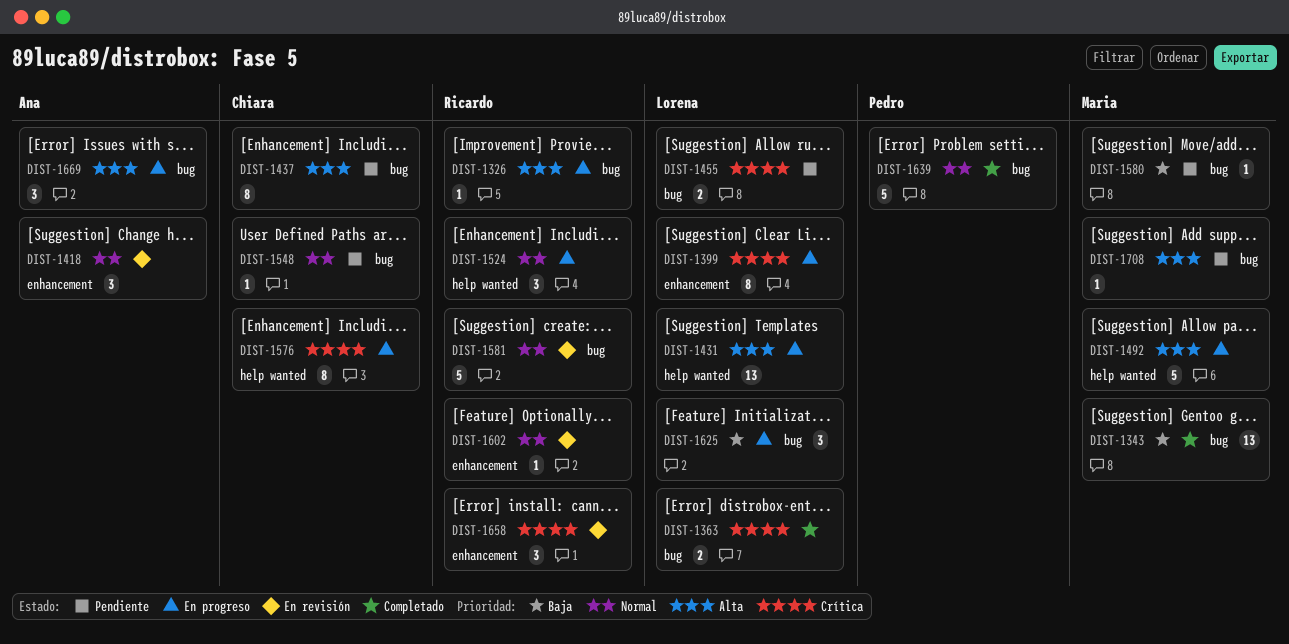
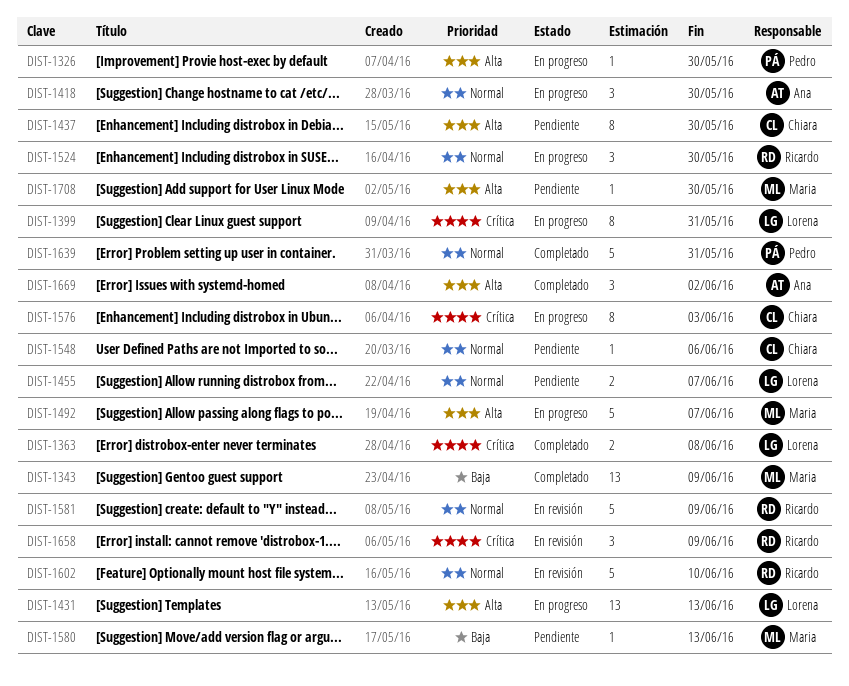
DIST-1326, owner: Ricardo -> Pedro
DIST-1418, status: En revisión -> En progreso
DIST-1455, priority: Crítica -> Normal
DIST-1602, estimate: 1 -> 5
DIST-1625: present -> none
DIST-1669, status: En progreso -> Completado

